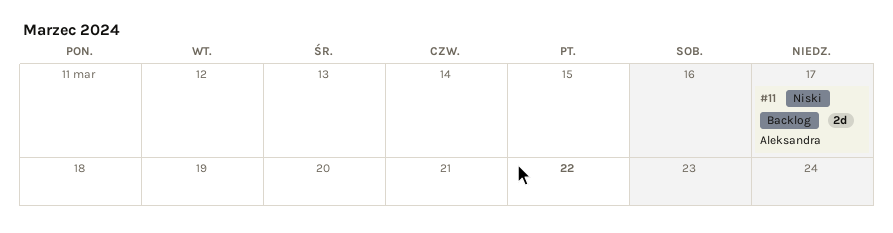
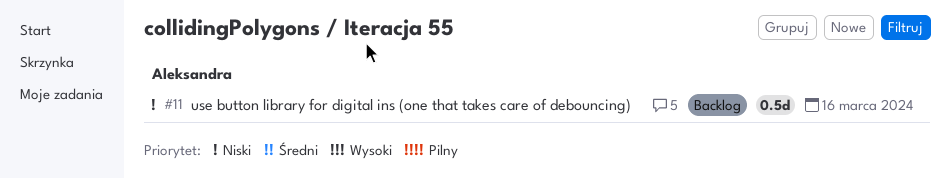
#11, estimate: 2d -> 0.5d
#11, due: Mar 17 -> Mar 16

